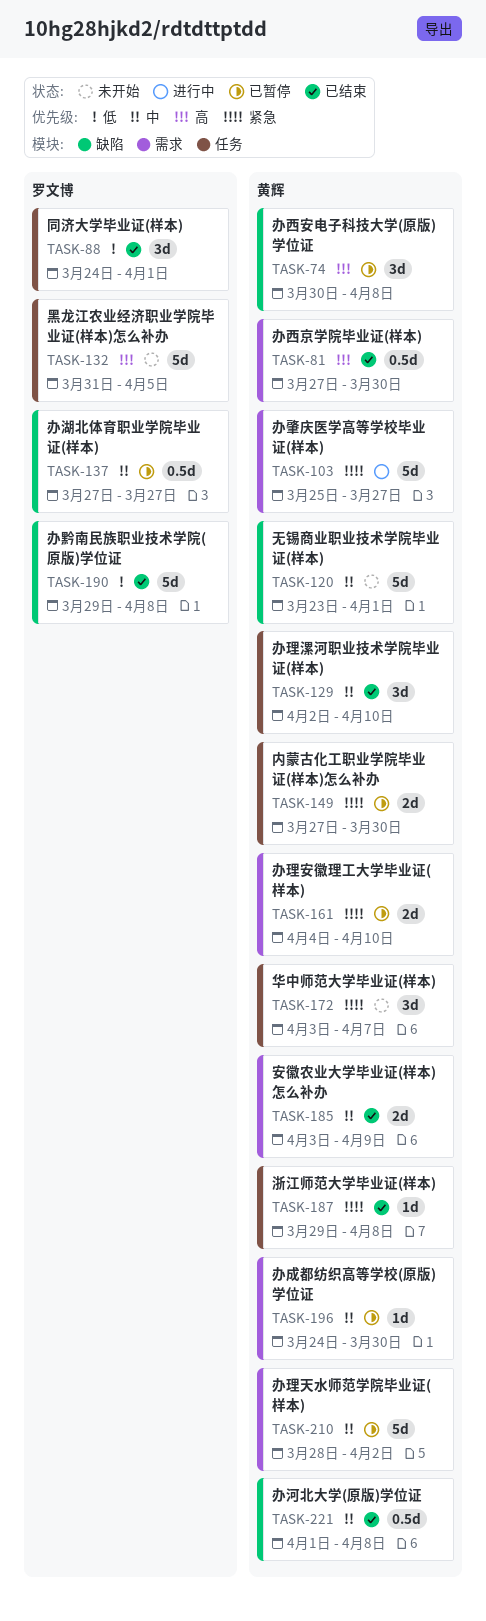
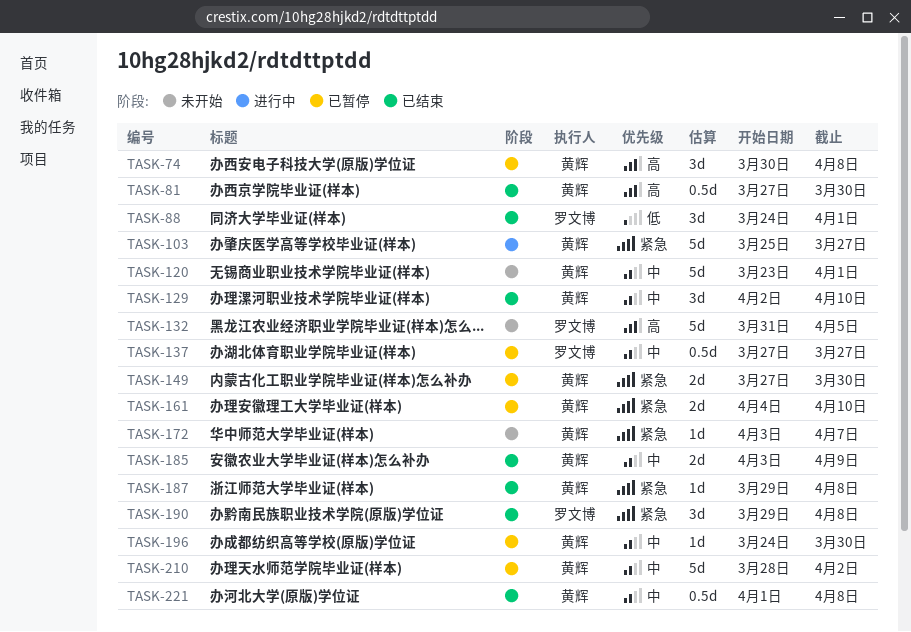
TASK-172, estimate: 3d -> 1d
TASK-190, priority: 低 -> 紧急
TASK-190, estimate: 5d -> 3d

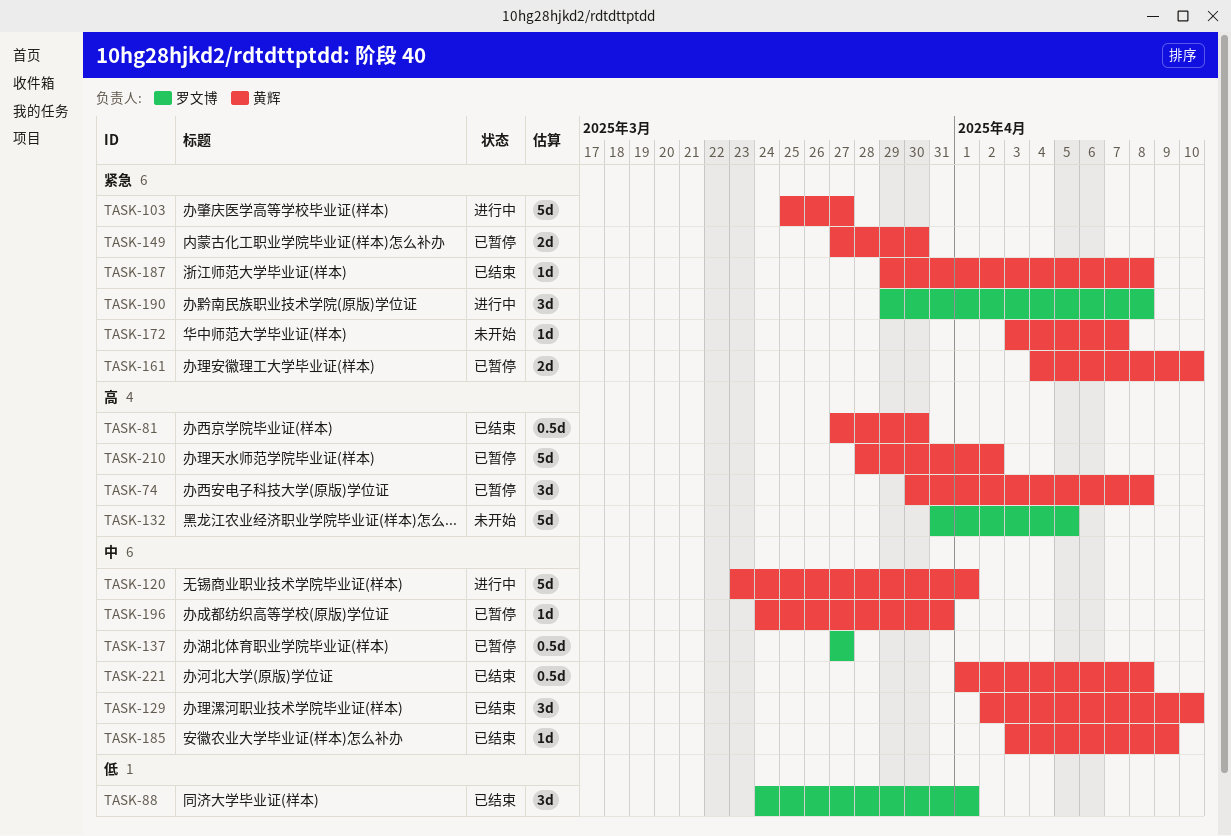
TASK-120, status: 未开始 -> 进行中
TASK-185, estimate: 2d -> 1d
TASK-190, status: 已结束 -> 进行中
TASK-196, due: Mar 30 -> Mar 31
TASK-210, priority: 中 -> 高

